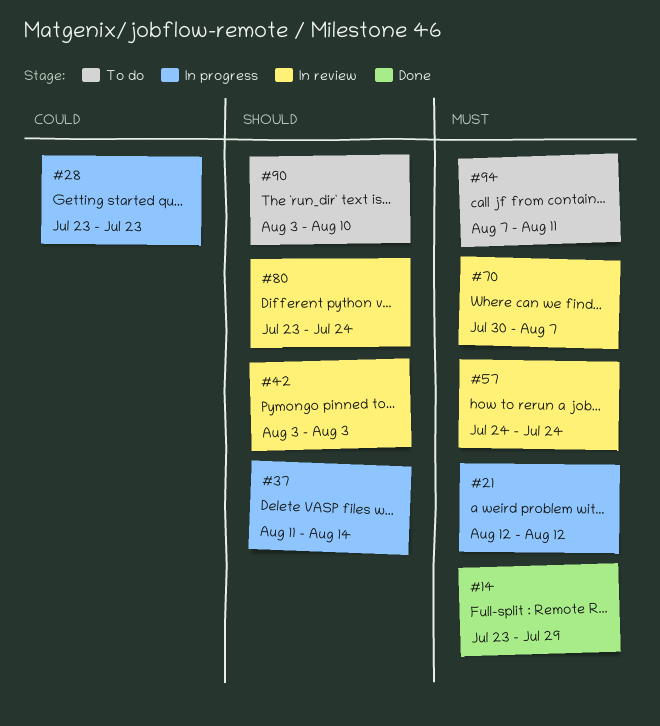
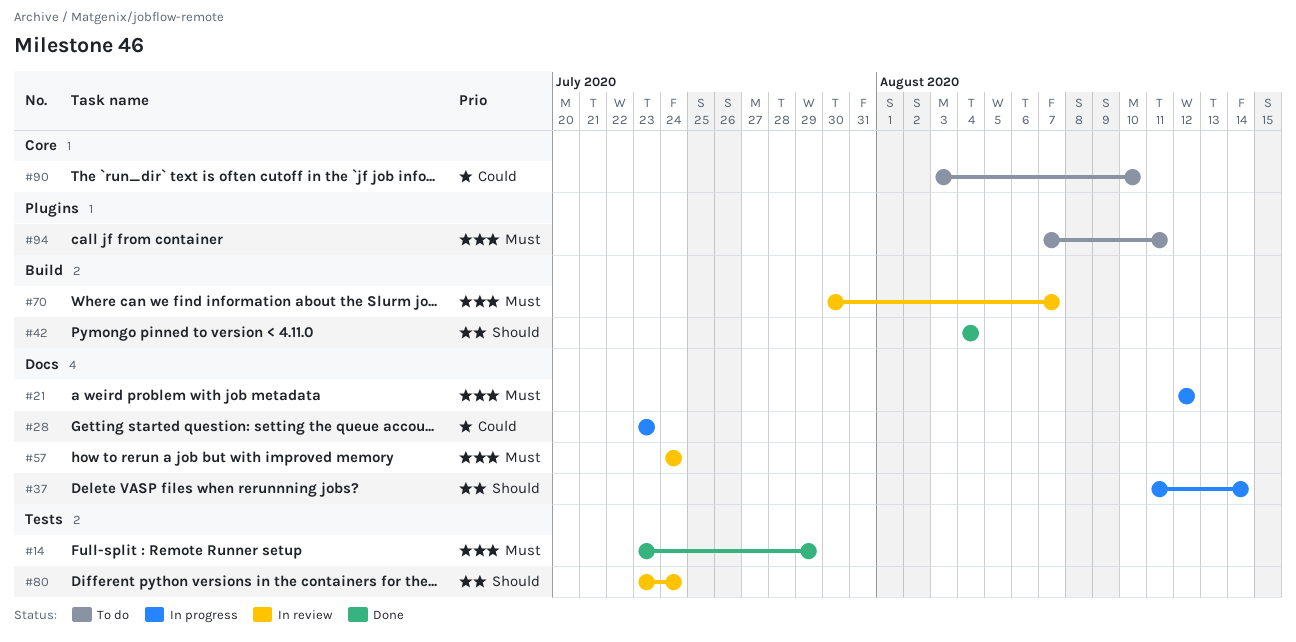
#42, status: In review -> Done
#42, start: Aug 3 -> Aug 4
#42, due: Aug 3 -> Aug 4
#90, priority: Should -> Could

